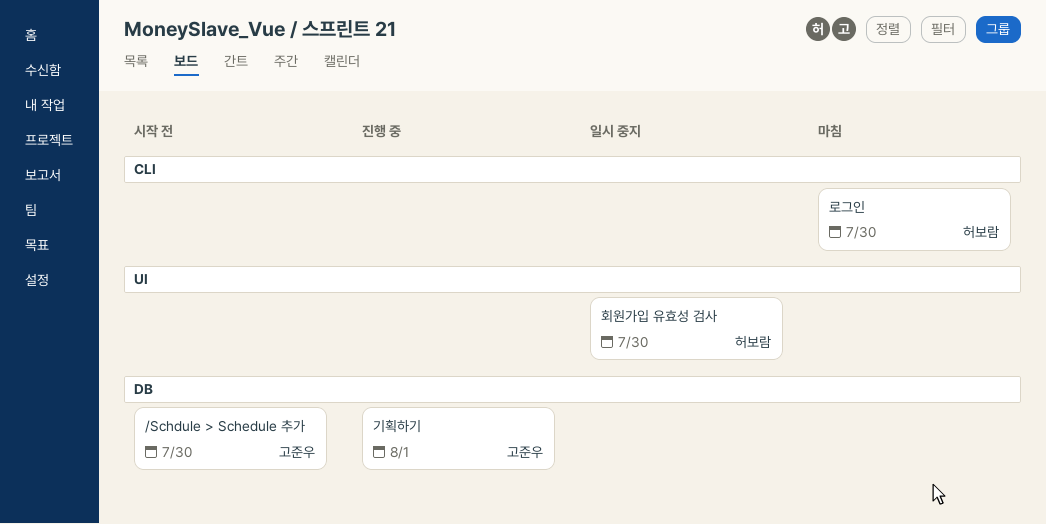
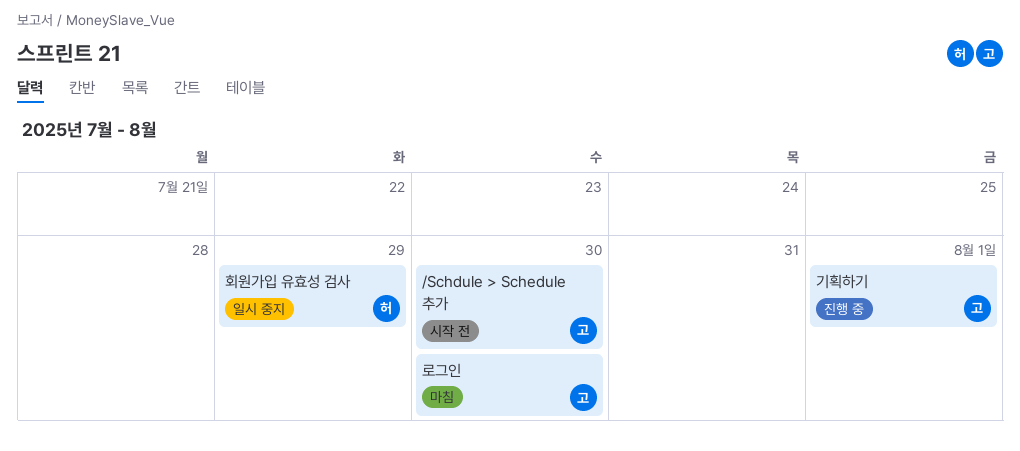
로그인, owner: 허보람 -> 고준우
회원가입 유효성 검사, due: Jul 30 -> Jul 29

